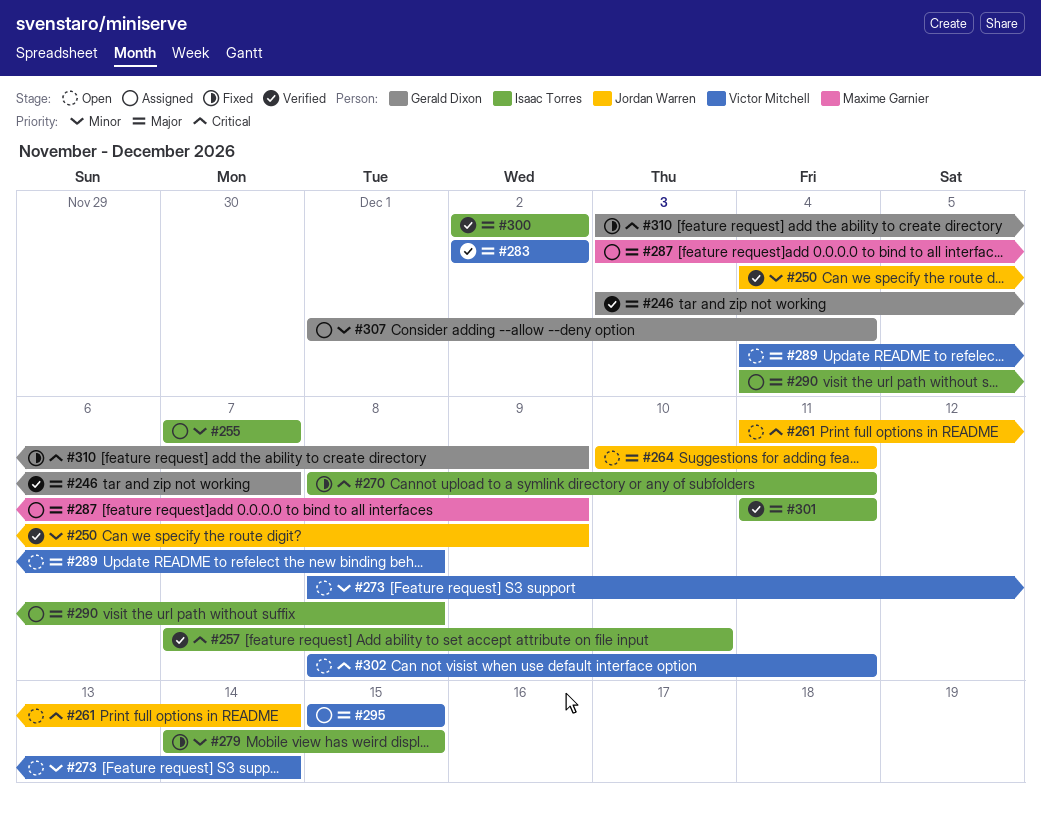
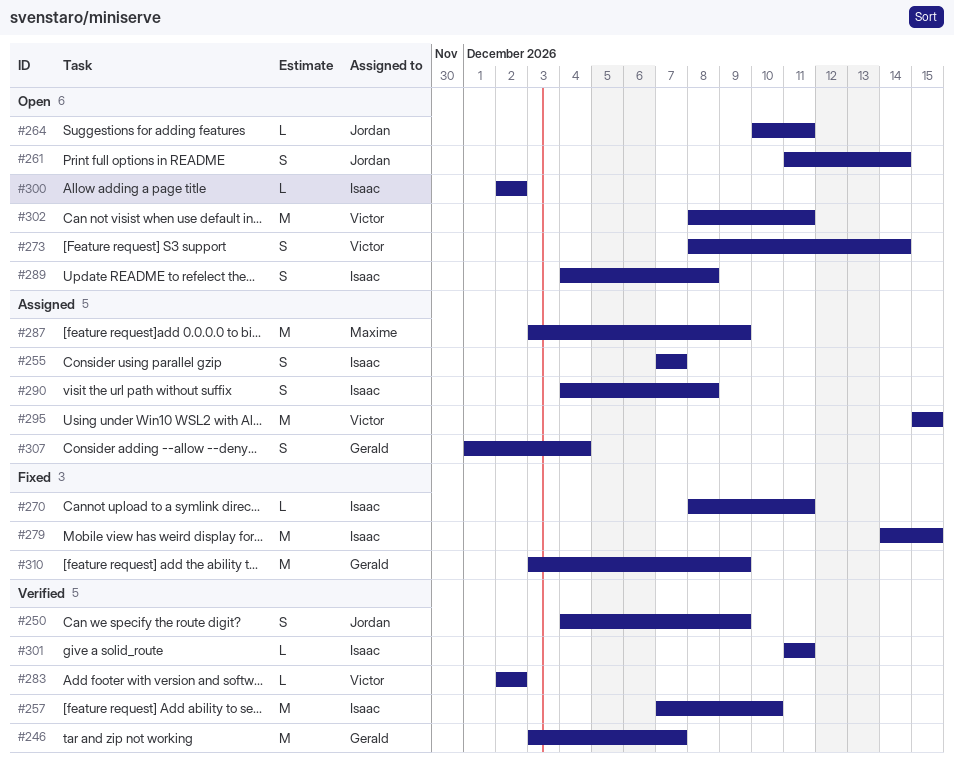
#289, owner: Victor Mitchell -> Isaac Torres
#300, status: Verified -> Open

